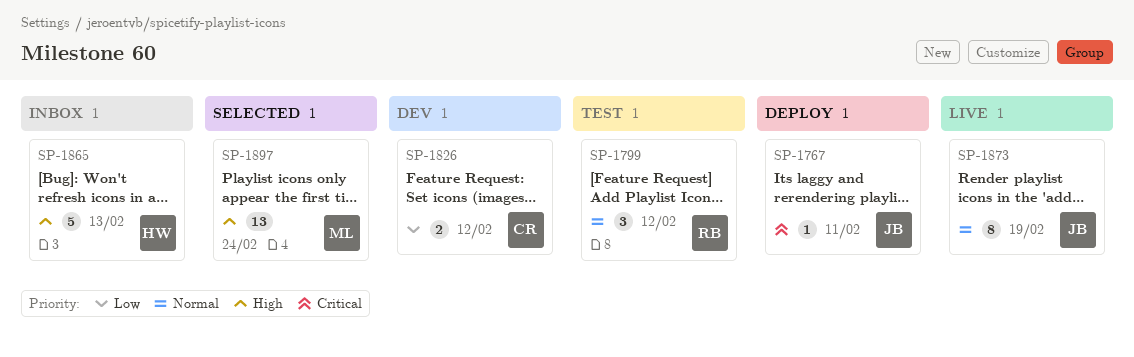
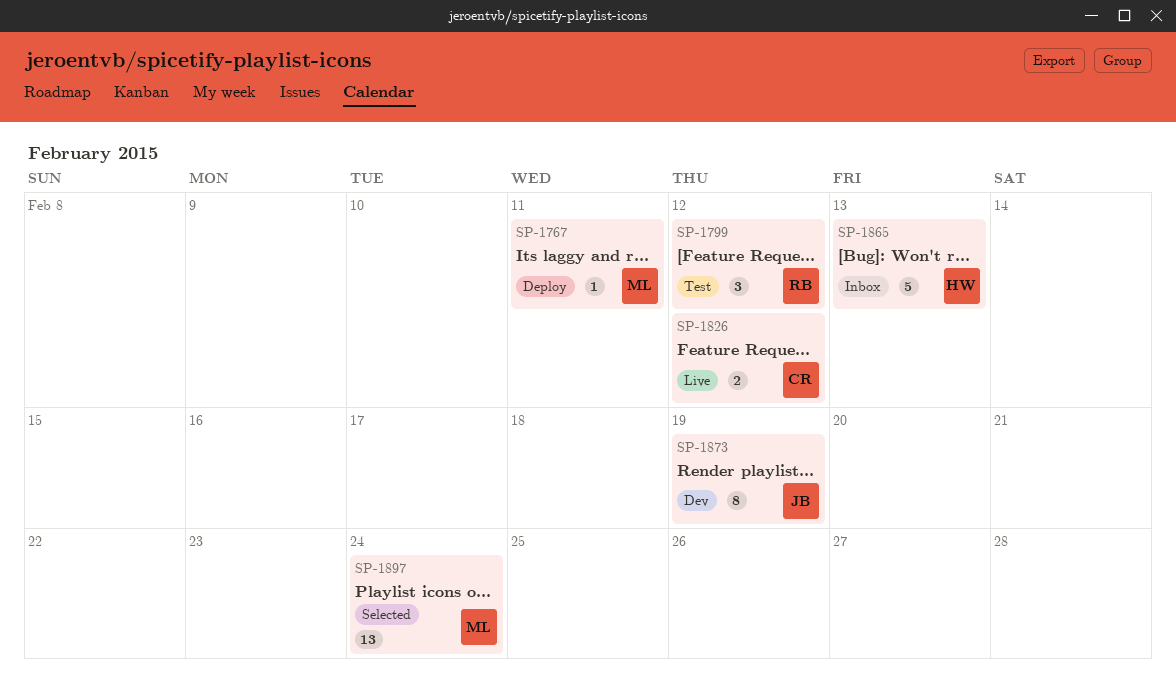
SP-1767, owner: JB -> ML
SP-1826, status: Dev -> Live
SP-1873, status: Live -> Dev

